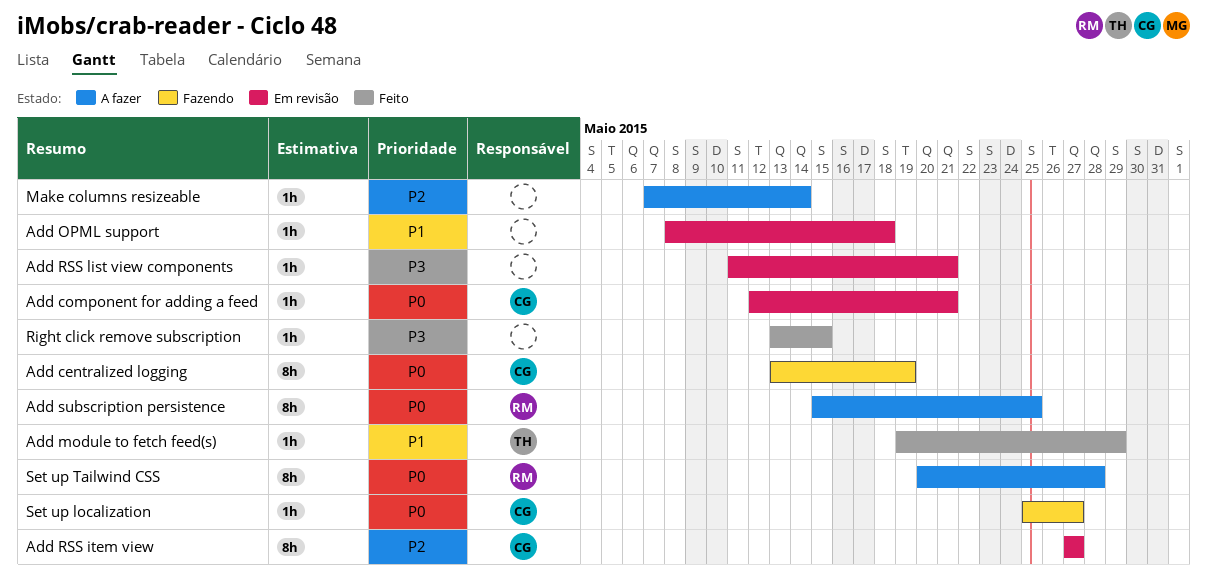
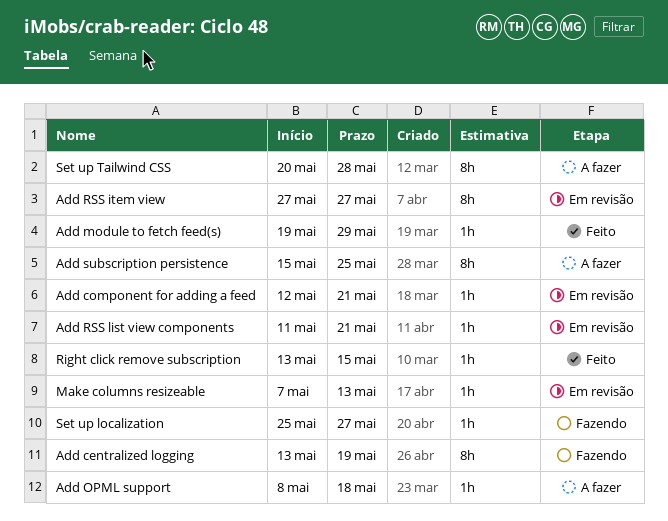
Add OPML support, status: Em revisão -> A fazer
Make columns resizeable, status: A fazer -> Em revisão
Make columns resizeable, due: May 14 -> May 13

